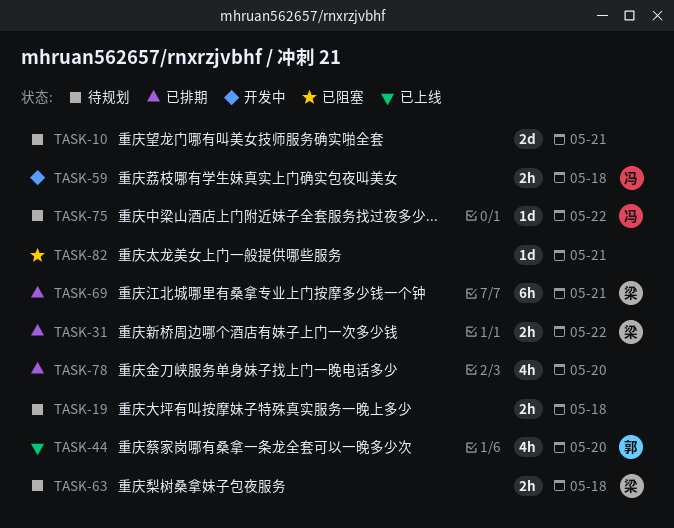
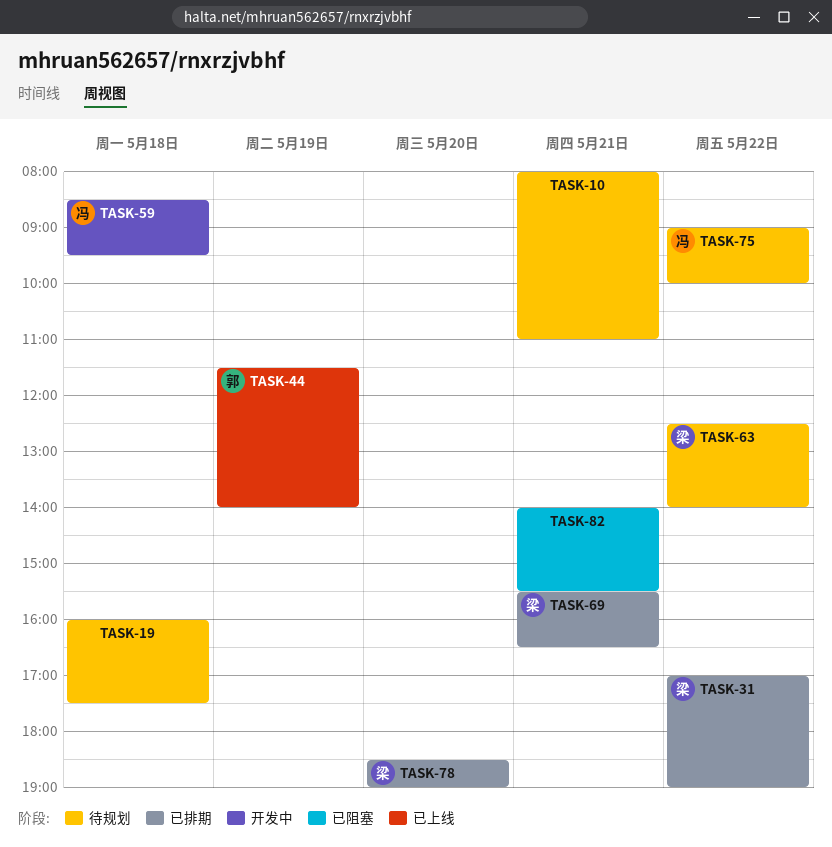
TASK-44, day: May 20 -> May 19
TASK-63, day: May 18 -> May 22
TASK-78, owner: none -> 梁

